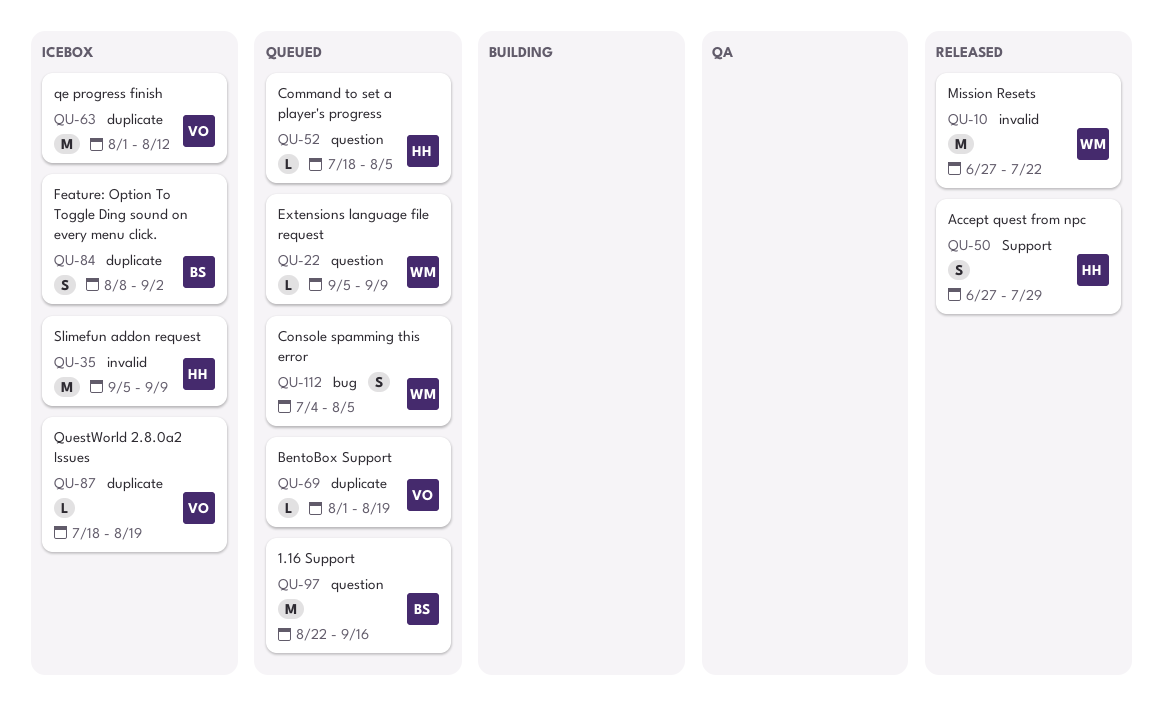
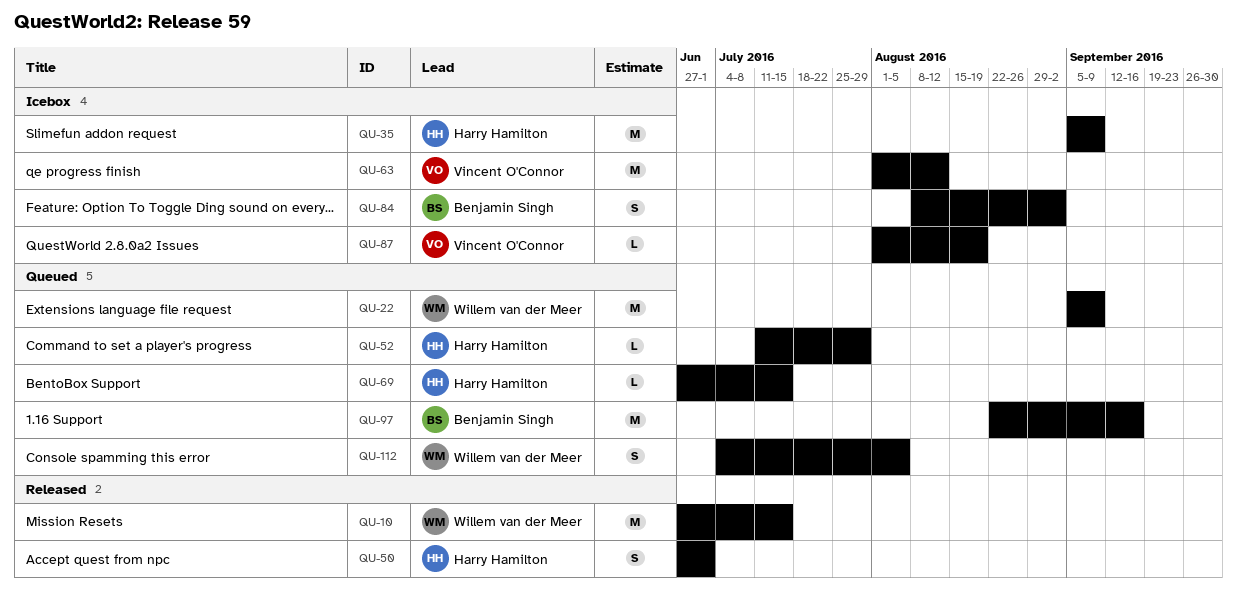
QU-10, due: Jul 22 -> Jul 15
QU-22, estimate: L -> M
QU-50, due: Jul 29 -> Jul 1
QU-52, start: Jul 18 -> Jul 11
QU-52, due: Aug 5 -> Jul 29
QU-69, owner: Vincent O'Connor -> Harry Hamilton
QU-69, start: Aug 1 -> Jun 27
QU-69, due: Aug 19 -> Jul 15
QU-87, start: Jul 18 -> Aug 1

